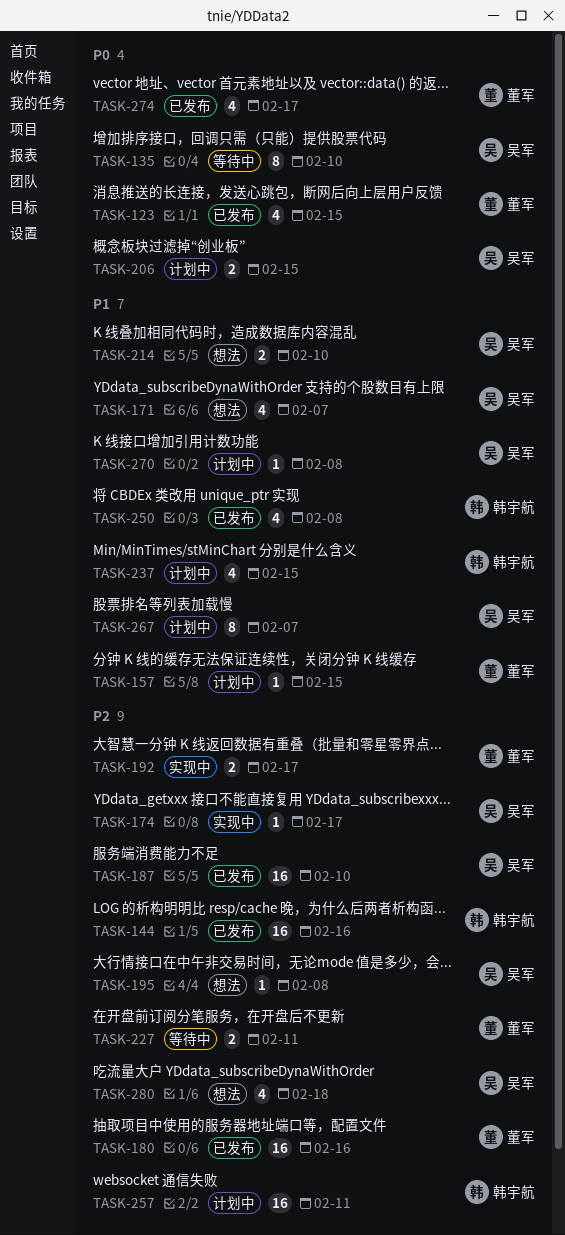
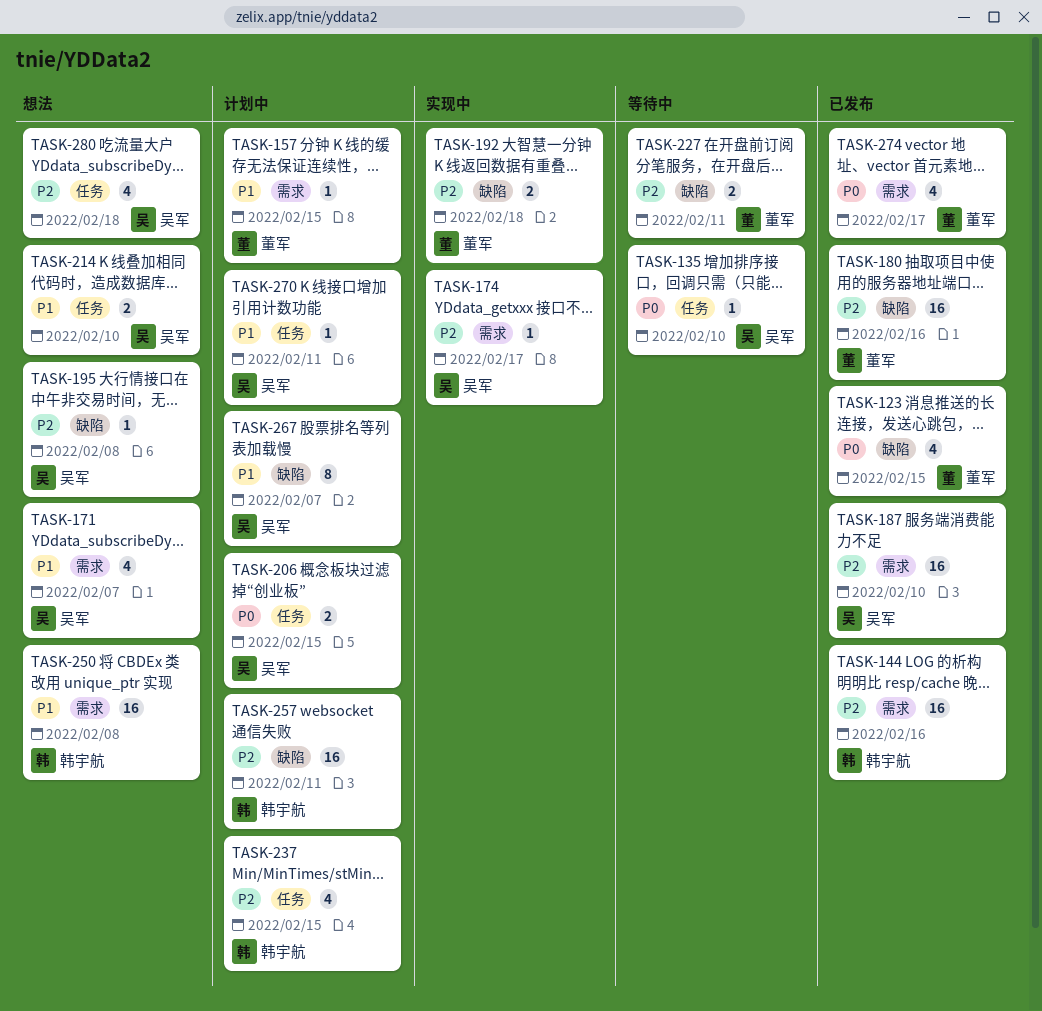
TASK-135, estimate: 8 -> 1
TASK-192, due: Feb 17 -> Feb 18
TASK-237, priority: P1 -> P2
TASK-250, status: 已发布 -> 想法
TASK-250, estimate: 4 -> 16
TASK-270, due: Feb 8 -> Feb 11

